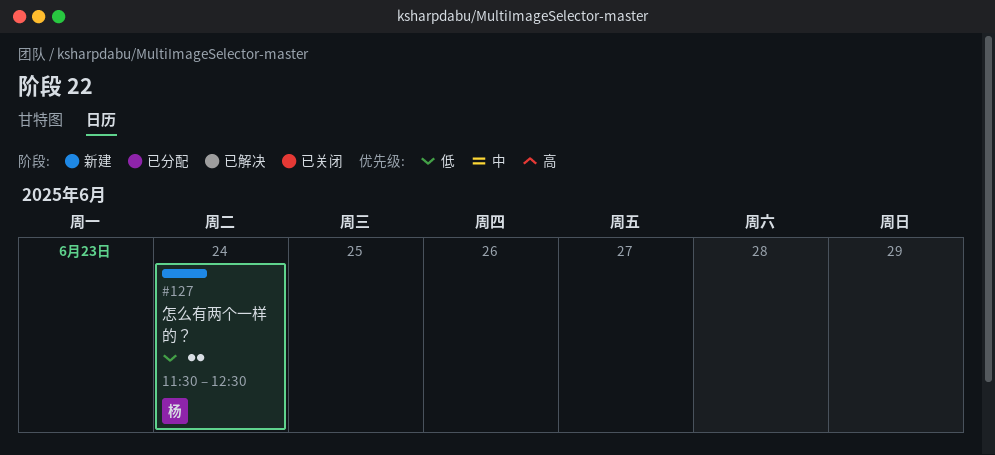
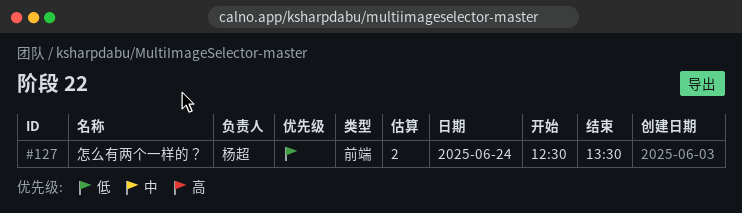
#127, begins: 11:30 -> 12:30
#127, ends: 12:30 -> 13:30

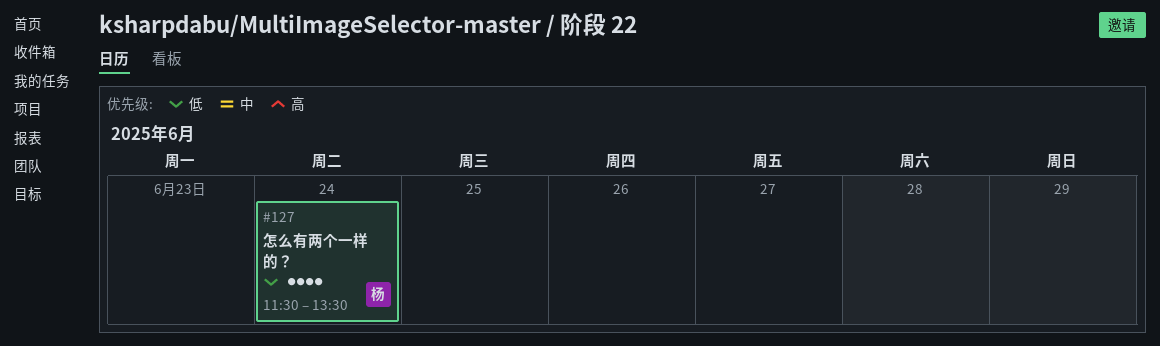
#127, estimate: 2 -> 4
#127, begins: 12:30 -> 11:30

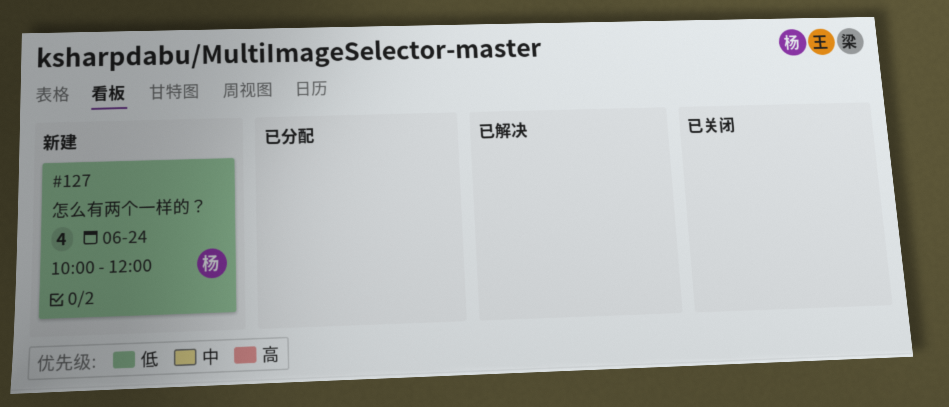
#127, begins: 11:30 -> 10:00
#127, ends: 13:30 -> 12:00

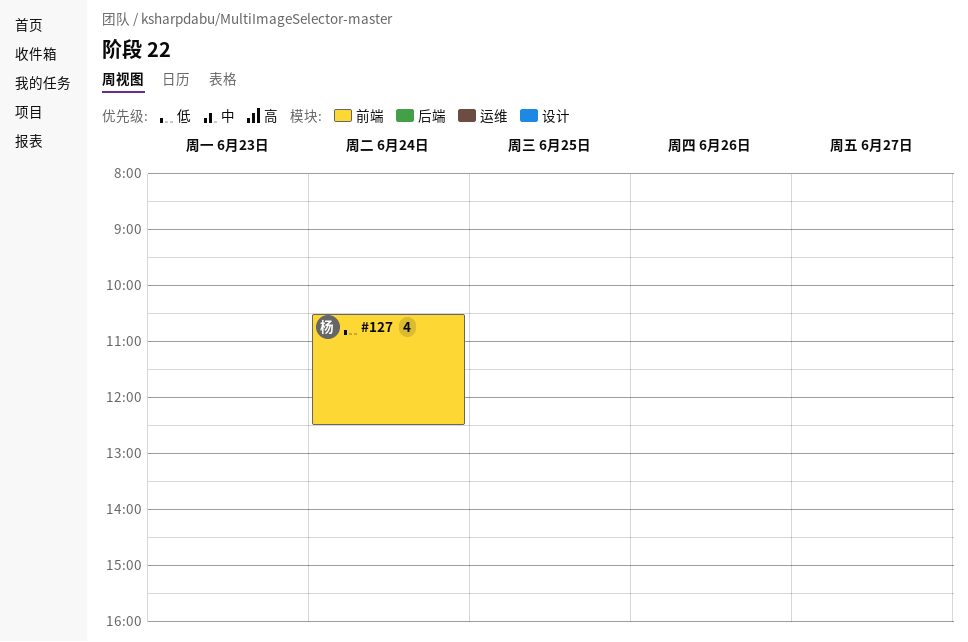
#127, begins: 10:00 -> 10:30
#127, ends: 12:00 -> 12:30

